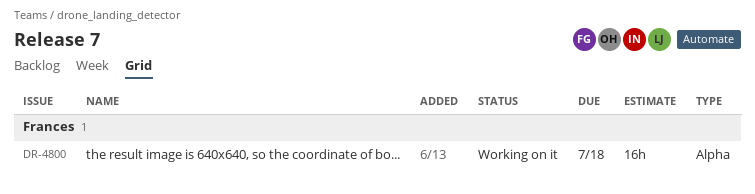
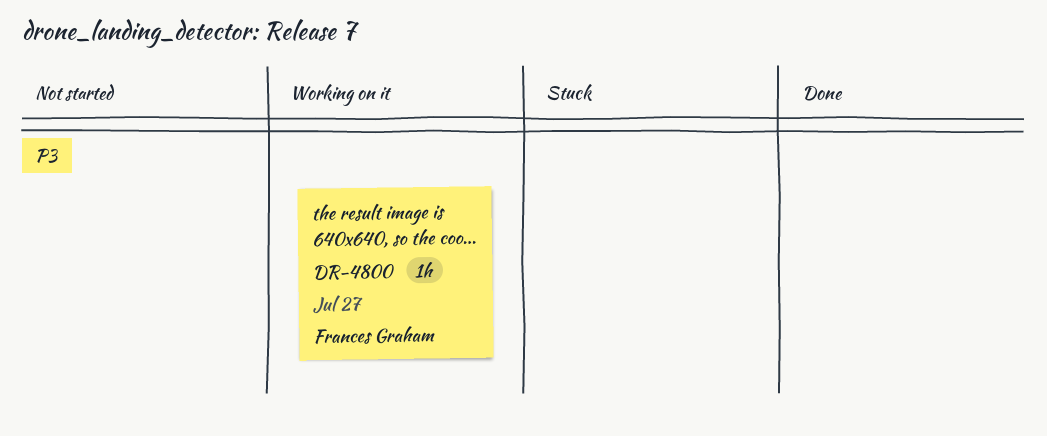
DR-4800, estimate: 16h -> 1h
DR-4800, due: Jul 18 -> Jul 27

